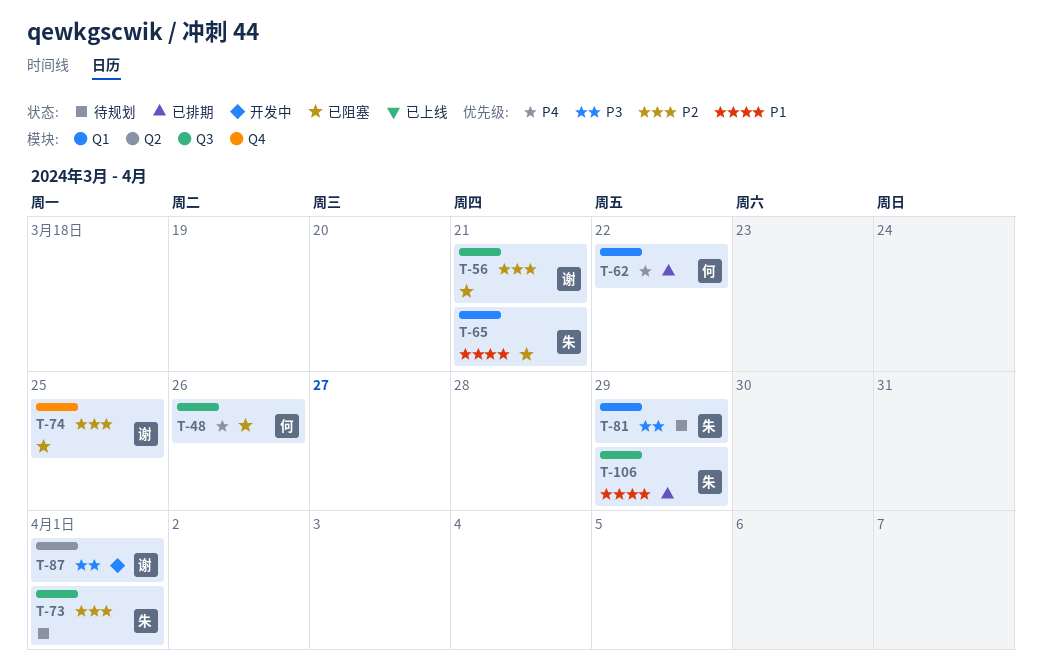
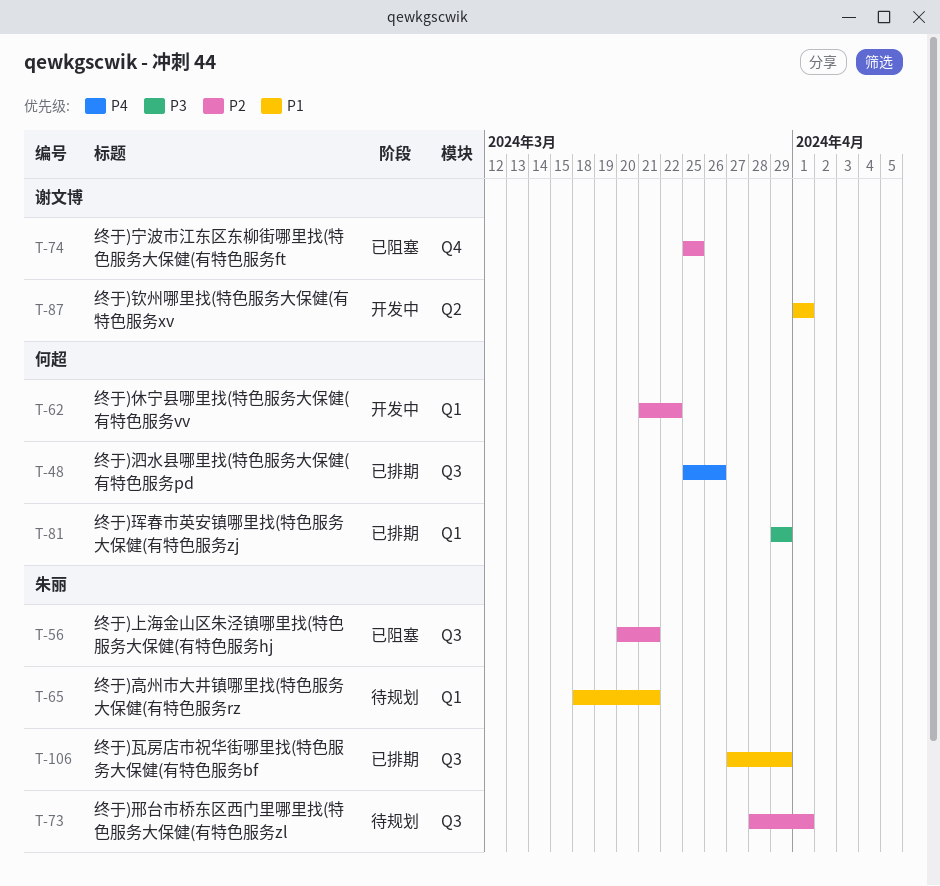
T-48, status: 已阻塞 -> 已排期
T-56, owner: 谢文博 -> 朱丽
T-62, status: 已排期 -> 开发中
T-62, priority: P4 -> P2
T-65, status: 已阻塞 -> 待规划
T-81, status: 待规划 -> 已排期
T-81, owner: 朱丽 -> 何超
T-87, priority: P3 -> P1

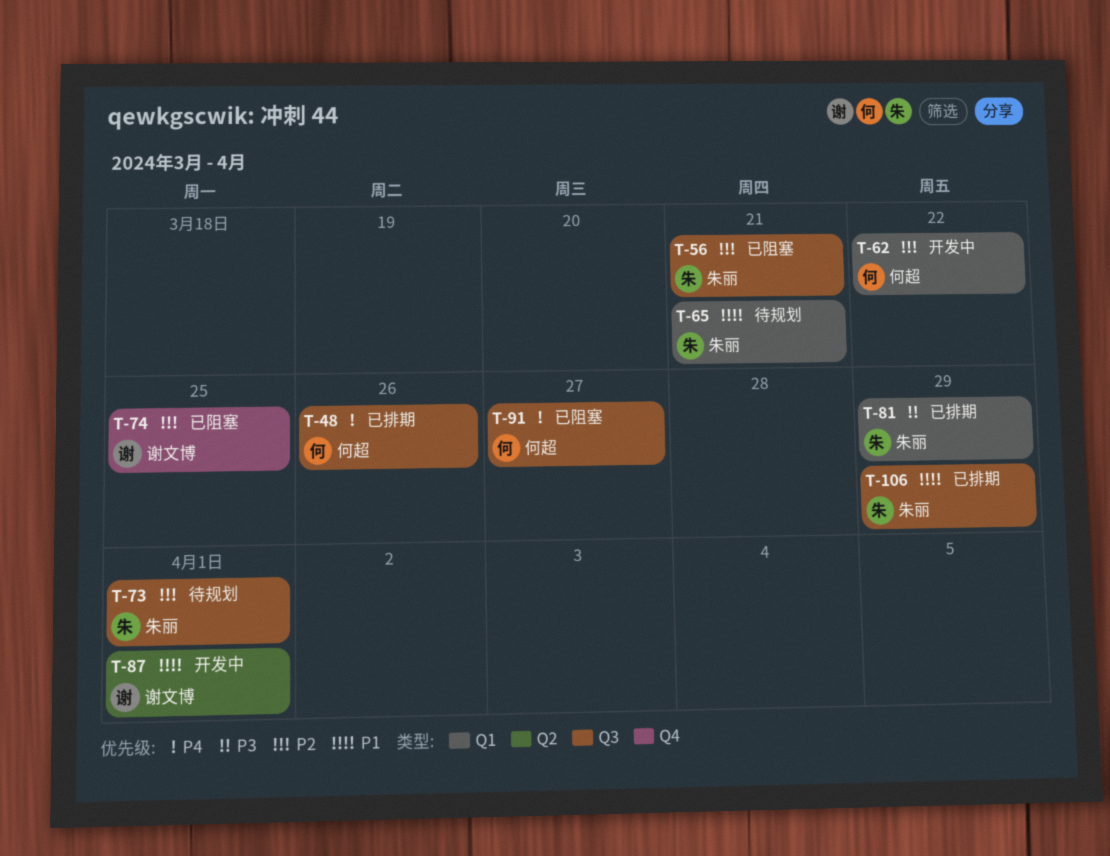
T-81, owner: 何超 -> 朱丽
T-91: none -> present

